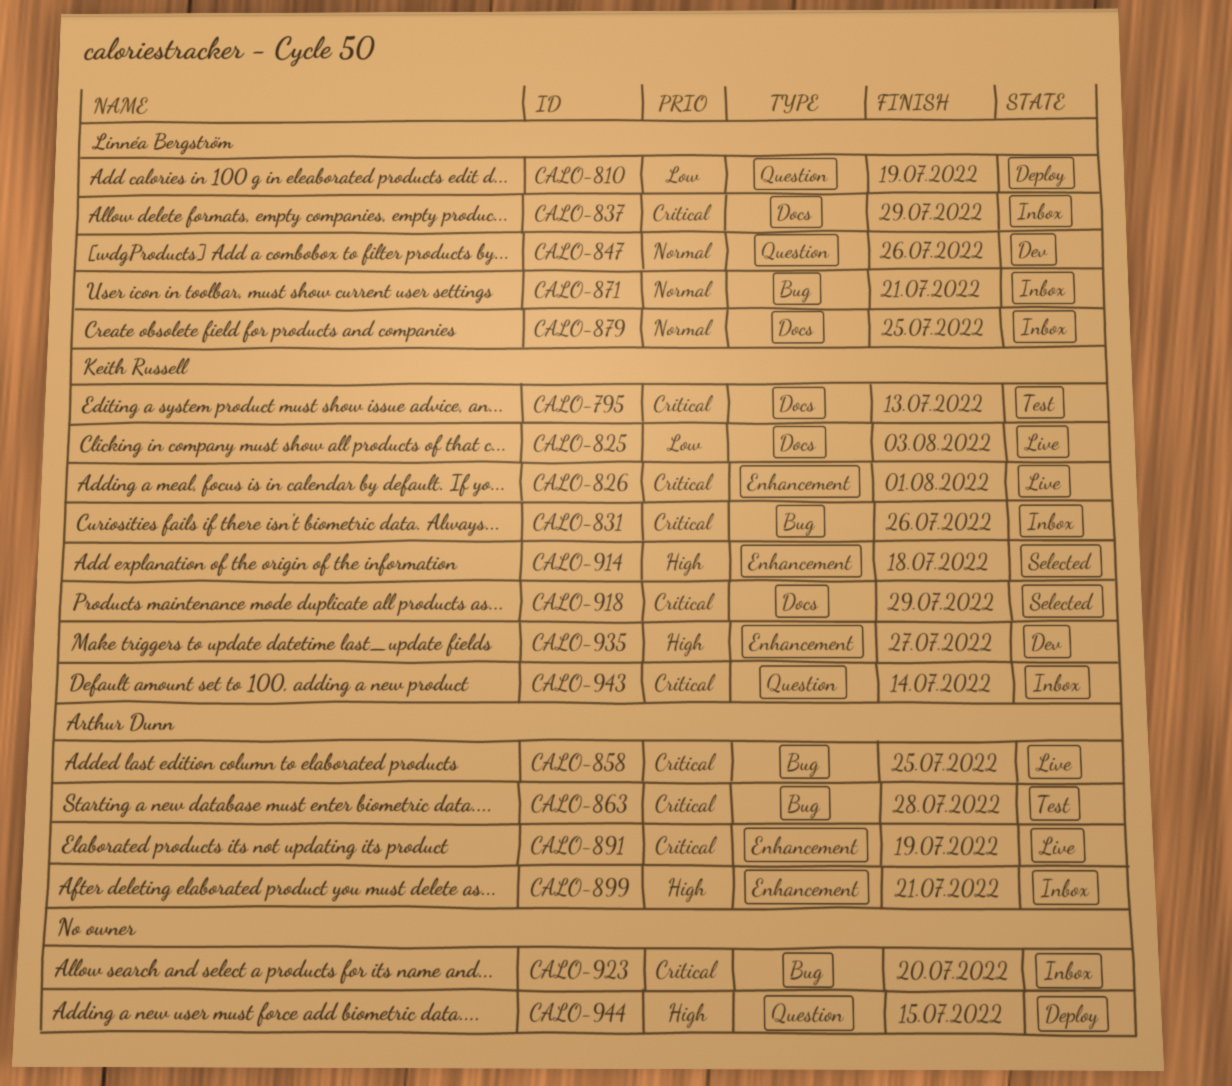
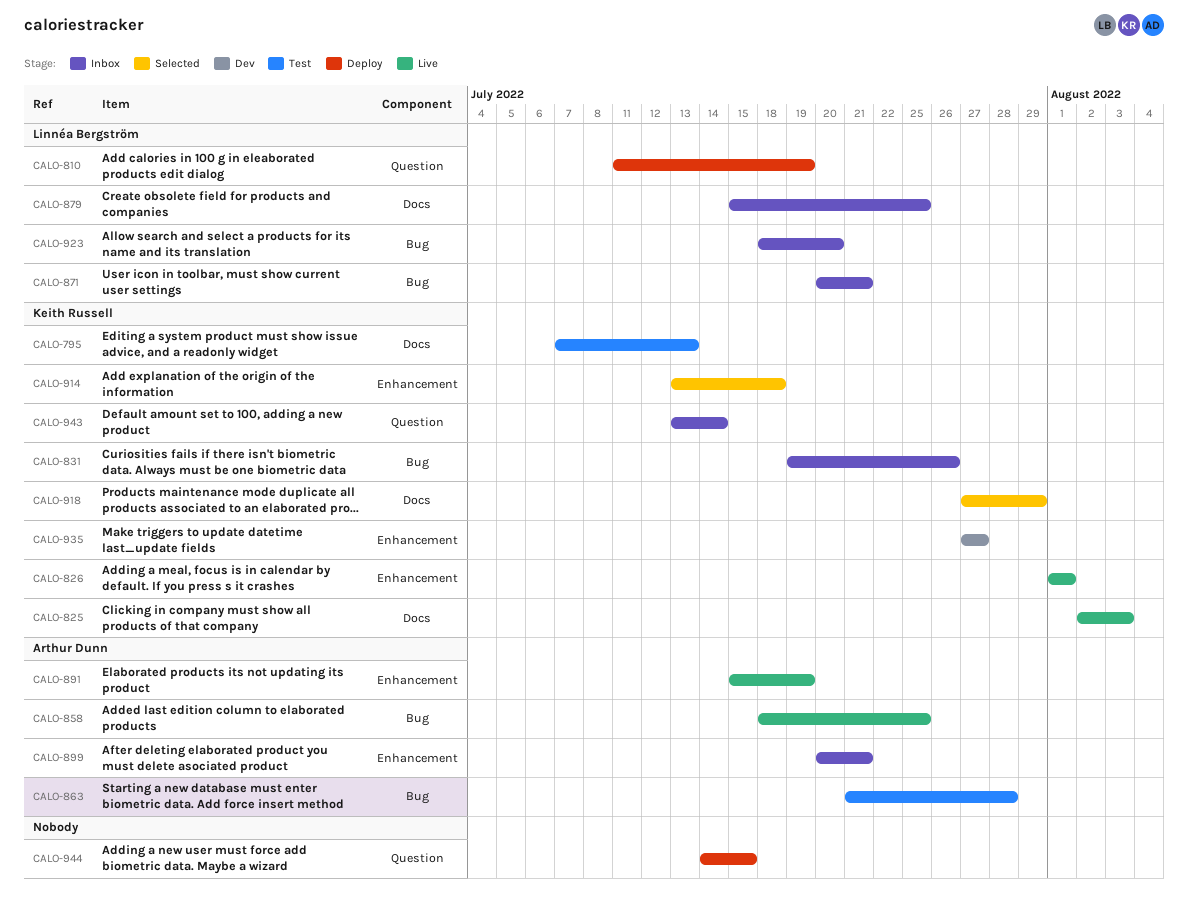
CALO-837: present -> none
CALO-847: present -> none
CALO-923, owner: none -> Linnéa Bergström

